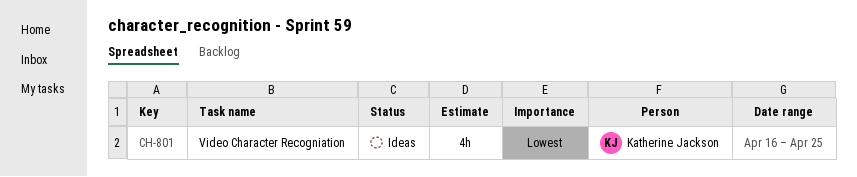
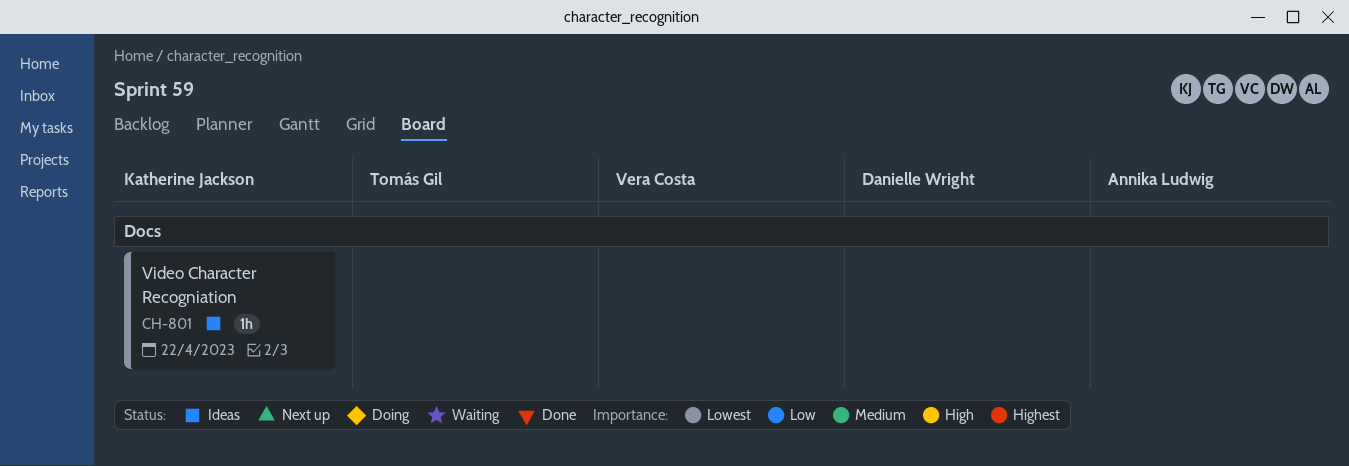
CH-801, estimate: 4h -> 1h
CH-801, due: Apr 25 -> Apr 22

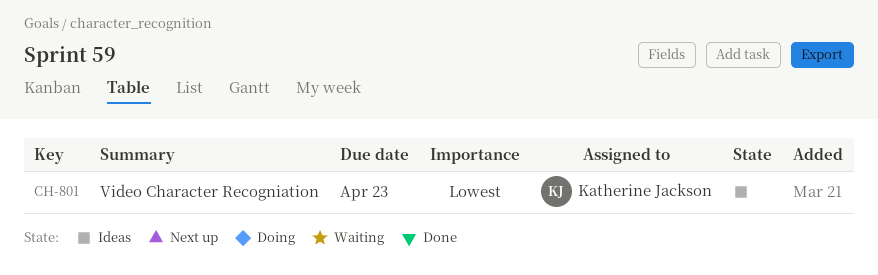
CH-801, due: Apr 22 -> Apr 23

